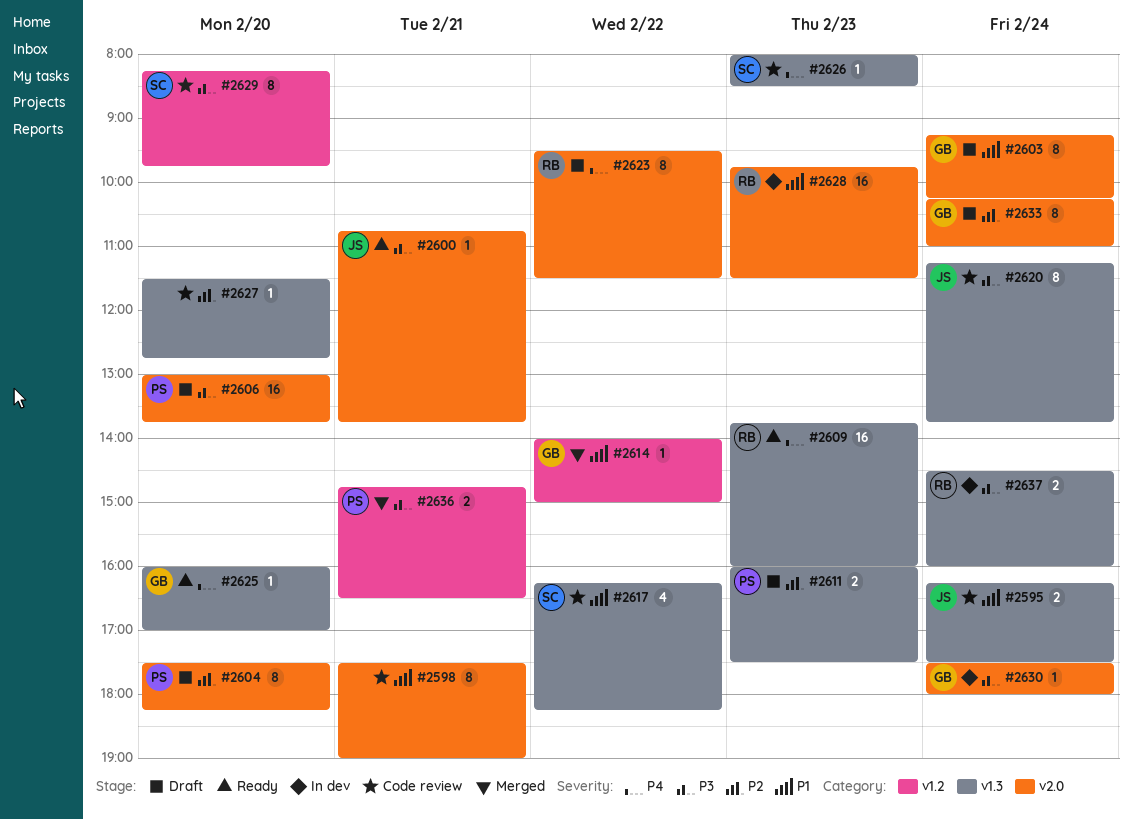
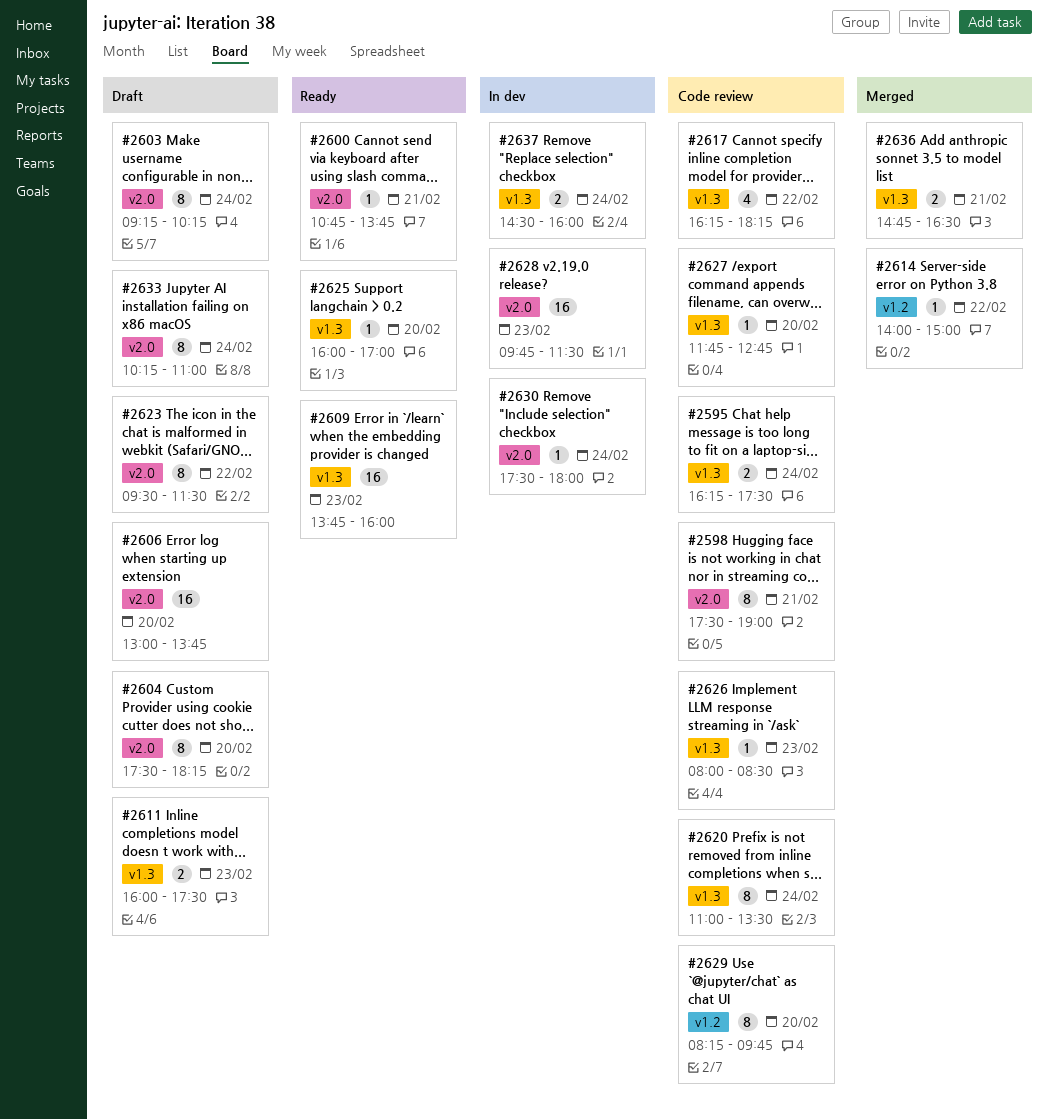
#2620, begins: 11:15 -> 11:00
#2620, ends: 13:45 -> 13:30
#2627, begins: 11:30 -> 11:45
#2636, label: v1.2 -> v1.3

